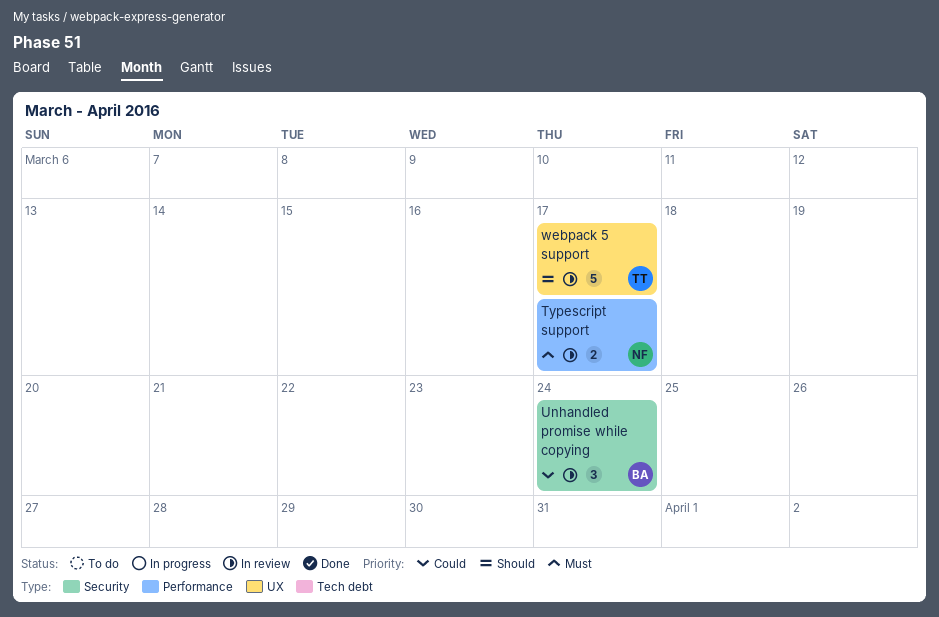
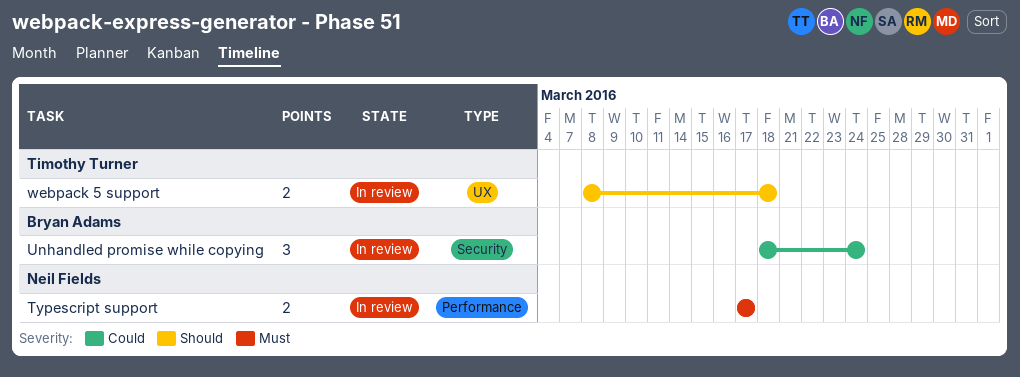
webpack 5 support, estimate: 5 -> 2
webpack 5 support, due: Mar 17 -> Mar 18

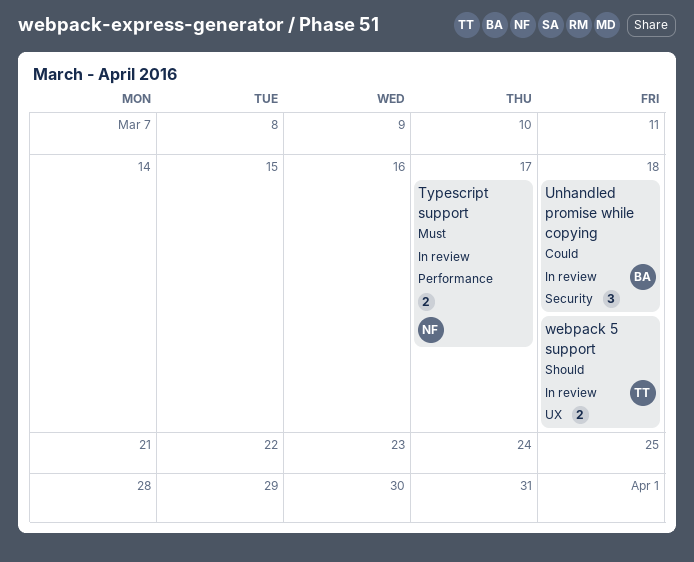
Unhandled promise while copying, due: Mar 24 -> Mar 18

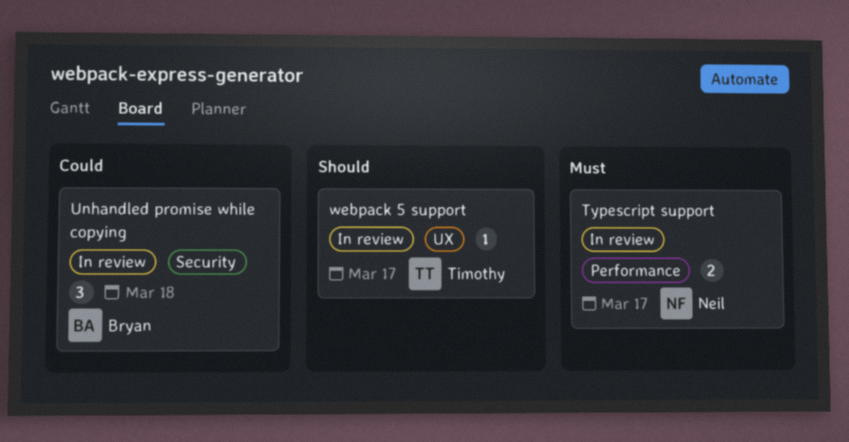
webpack 5 support, estimate: 2 -> 1
webpack 5 support, due: Mar 18 -> Mar 17

